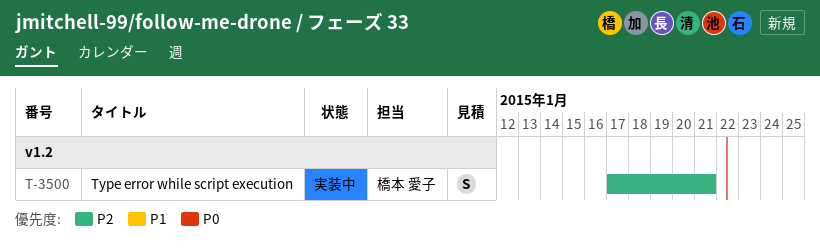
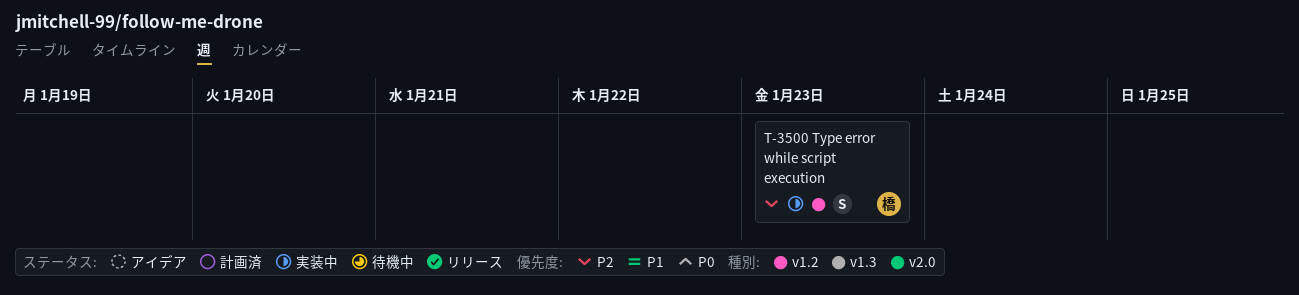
T-3500, due: Jan 21 -> Jan 23

